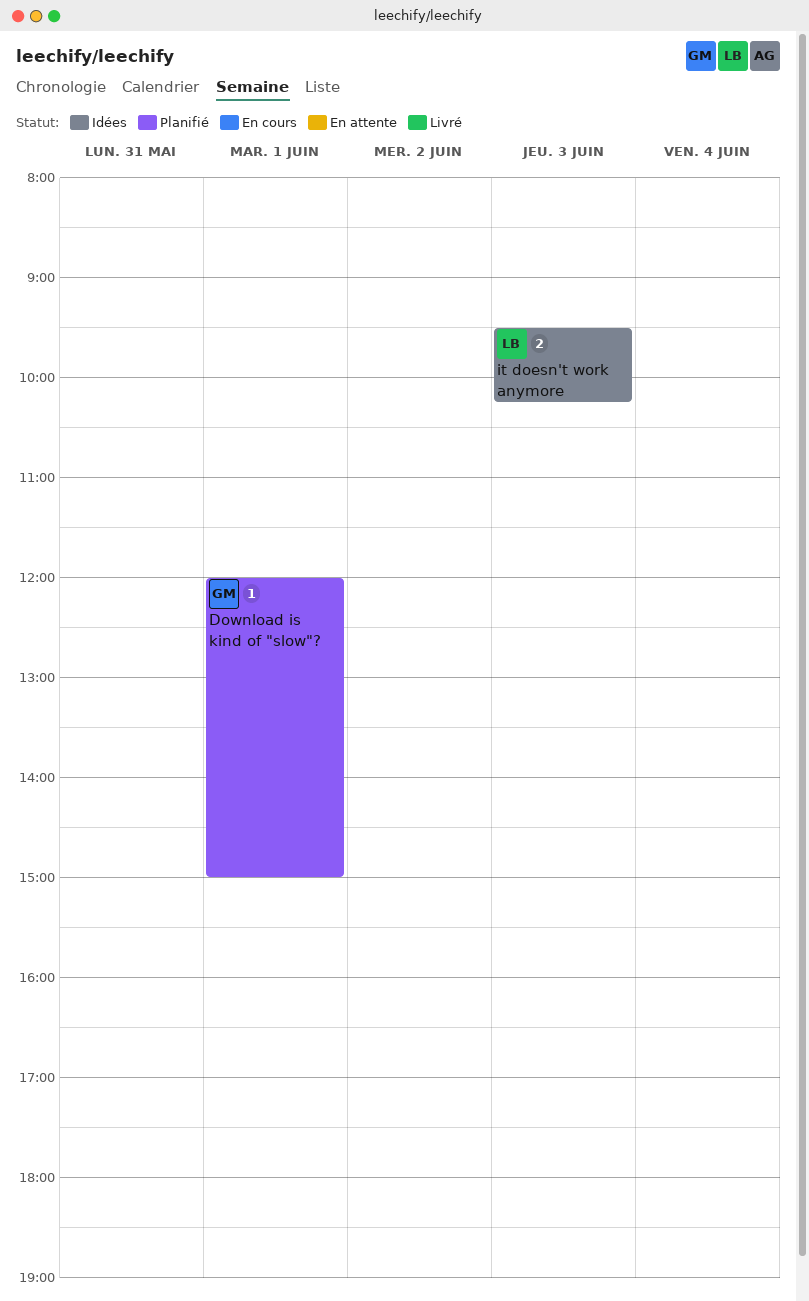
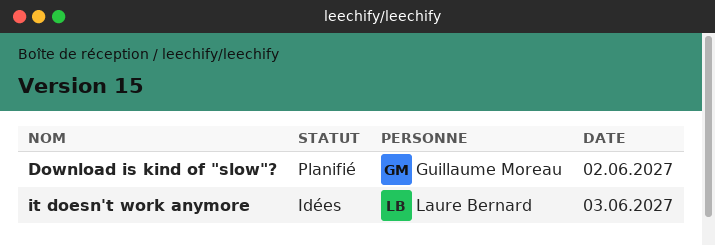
Download is kind of "slow"?, day: Jun 1 -> Jun 2

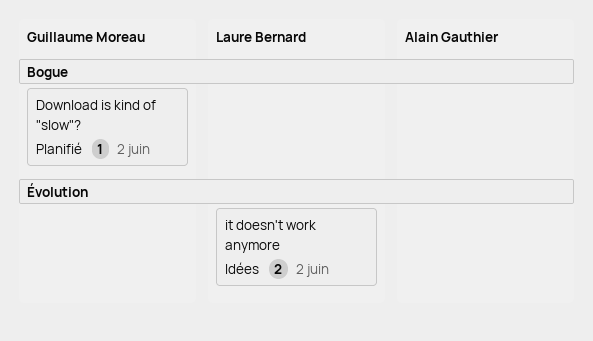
it doesn't work anymore, day: Jun 3 -> Jun 2

